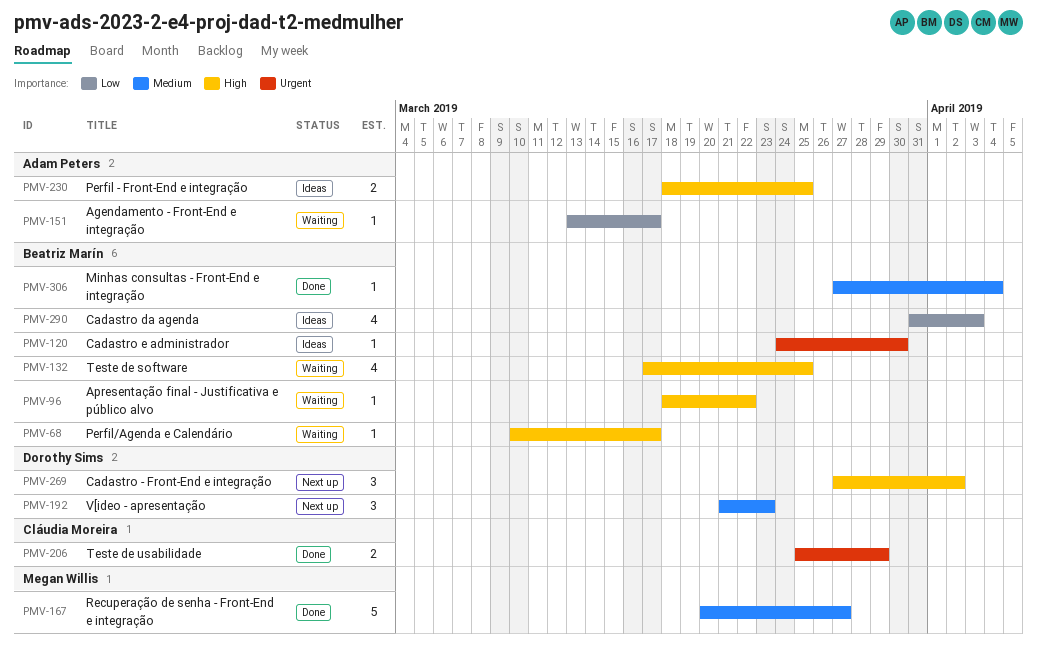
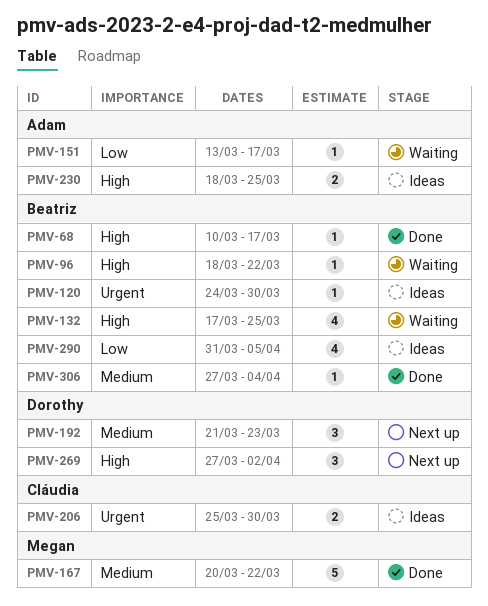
PMV-68, status: Waiting -> Done
PMV-167, due: Mar 27 -> Mar 22
PMV-206, status: Done -> Ideas
PMV-206, due: Mar 29 -> Mar 30
PMV-290, due: Apr 3 -> Apr 5

